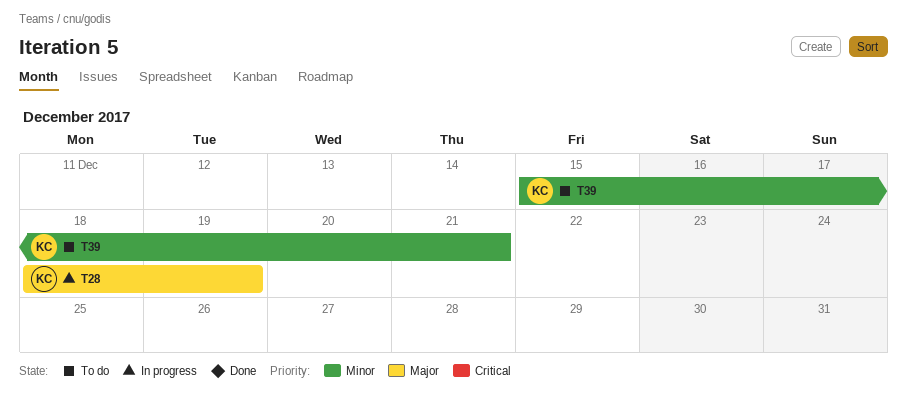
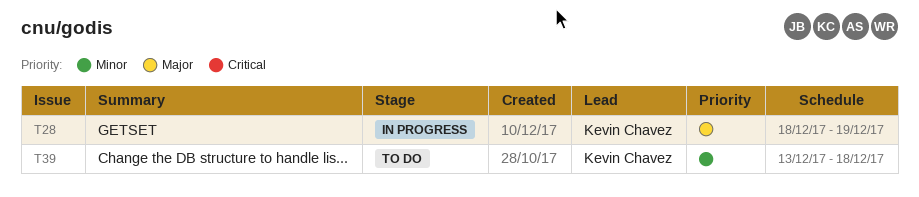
T39, start: Dec 15 -> Dec 13
T39, due: Dec 21 -> Dec 18

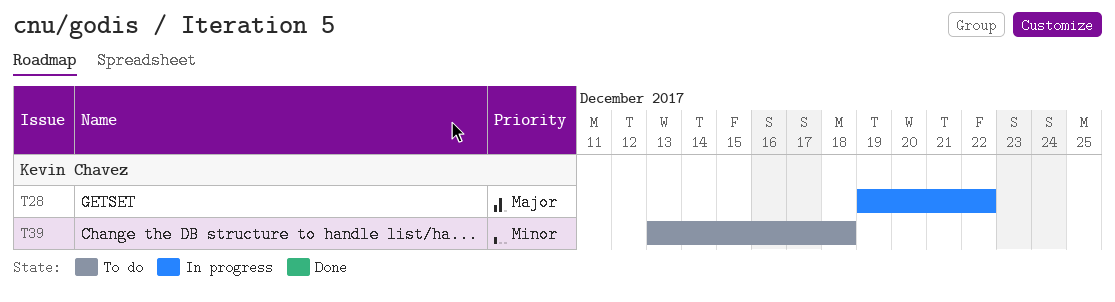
T28, start: Dec 18 -> Dec 19
T28, due: Dec 19 -> Dec 22

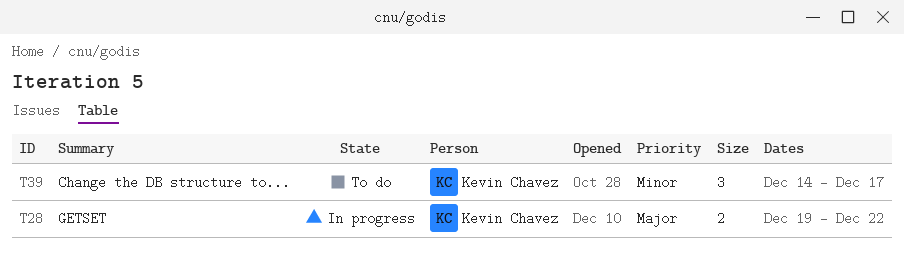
T39, start: Dec 13 -> Dec 14
T39, due: Dec 18 -> Dec 17

